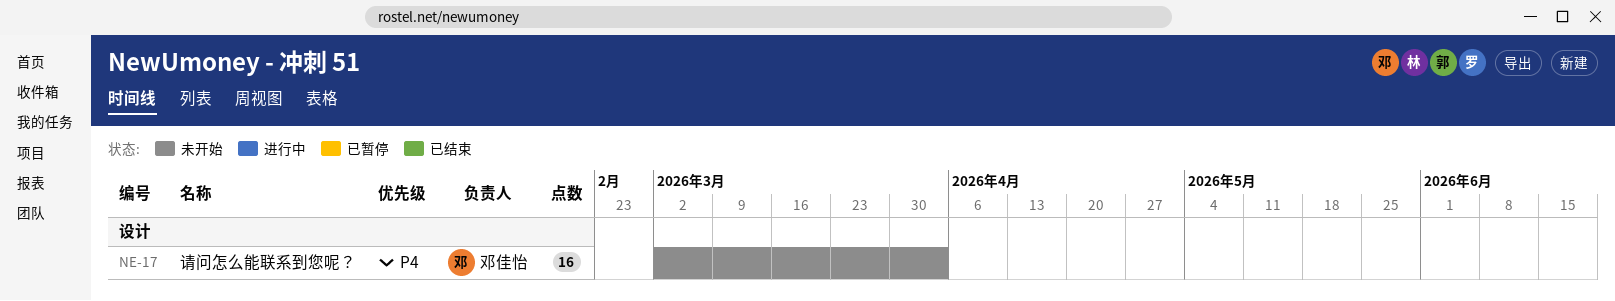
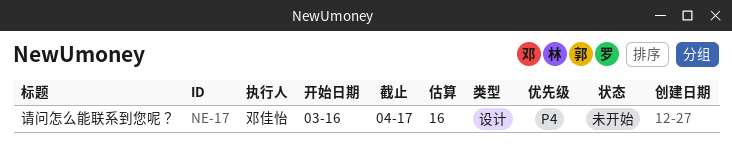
NE-17, start: Mar 2 -> Mar 16
NE-17, due: Apr 3 -> Apr 17

